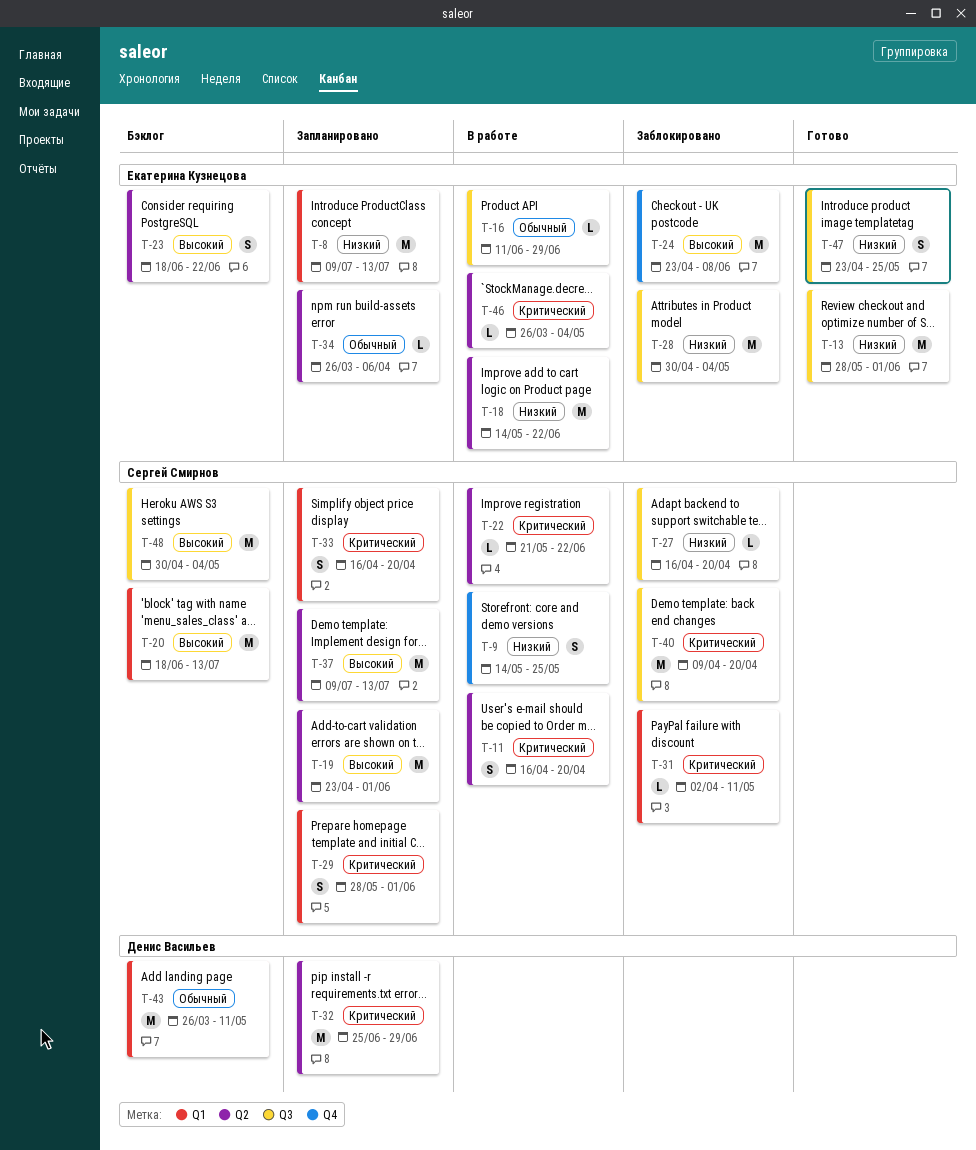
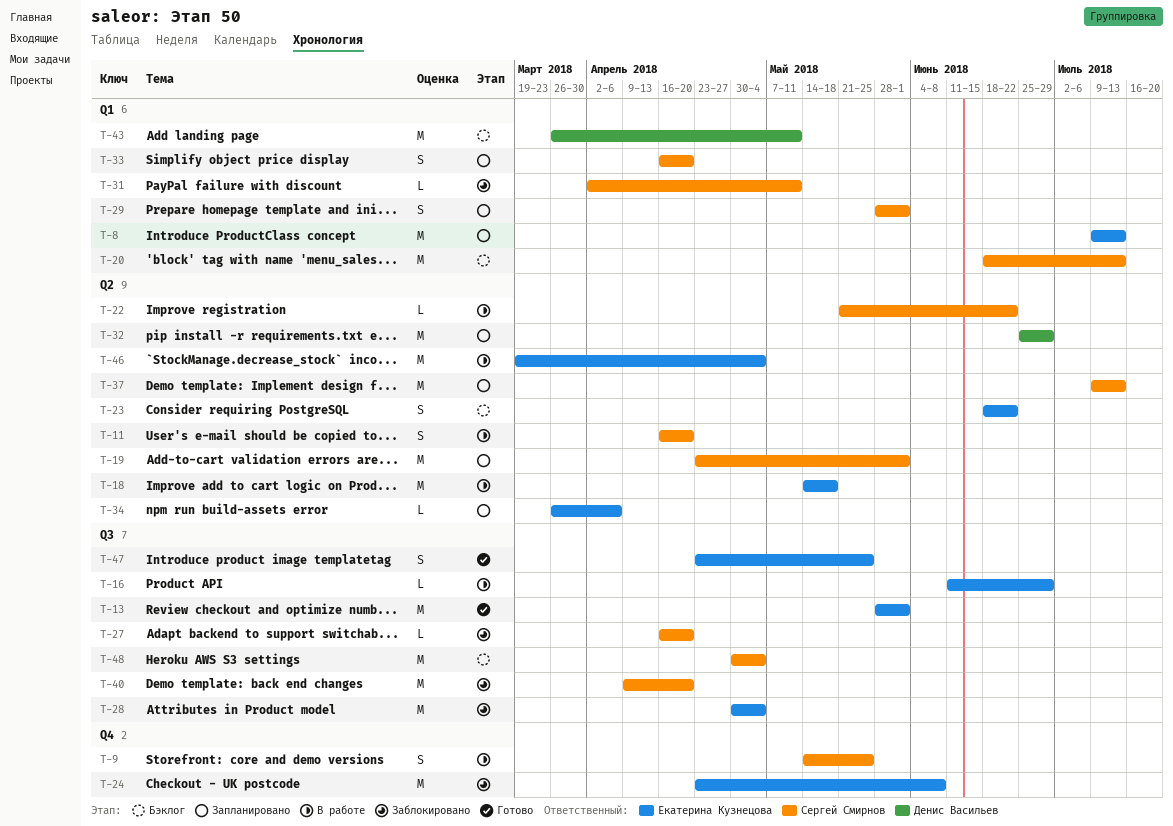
T-18, due: Jun 22 -> May 18
T-46, estimate: L -> M
T-46, start: Mar 26 -> Mar 19

